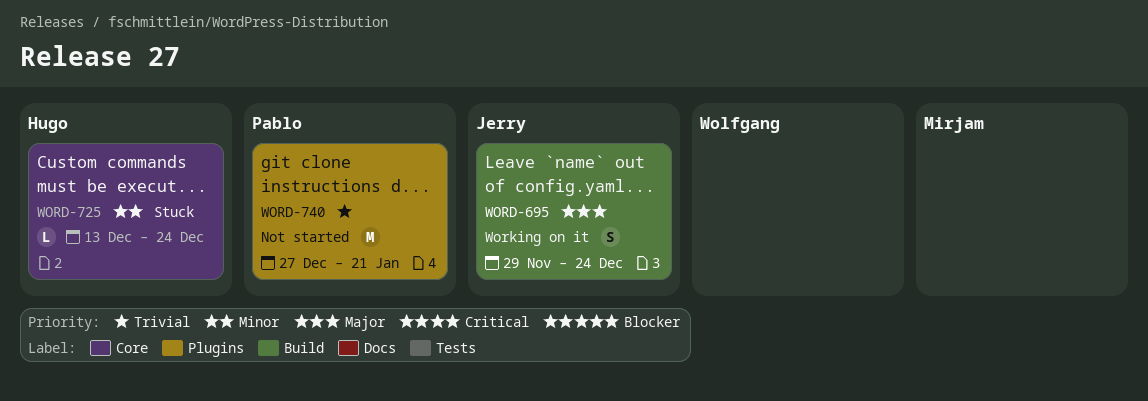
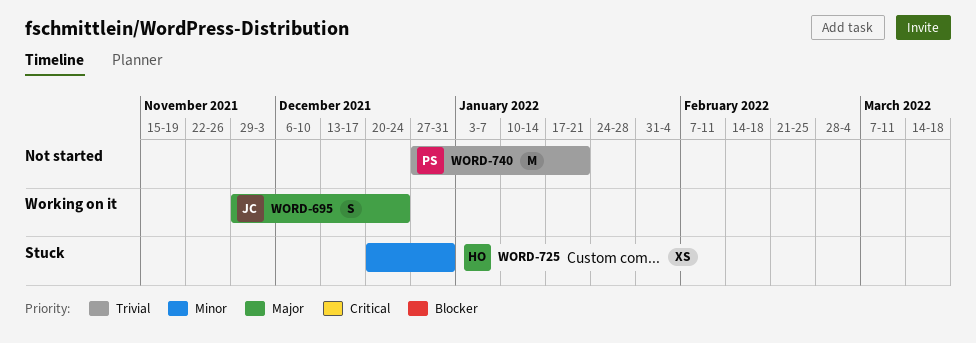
WORD-725, estimate: L -> XS
WORD-725, start: Dec 13 -> Dec 20
WORD-725, due: Dec 24 -> Dec 31

